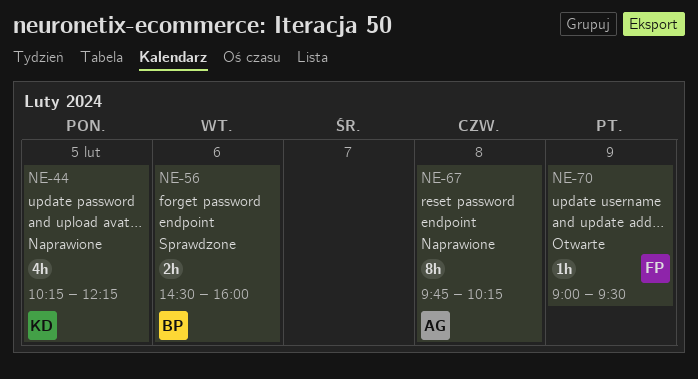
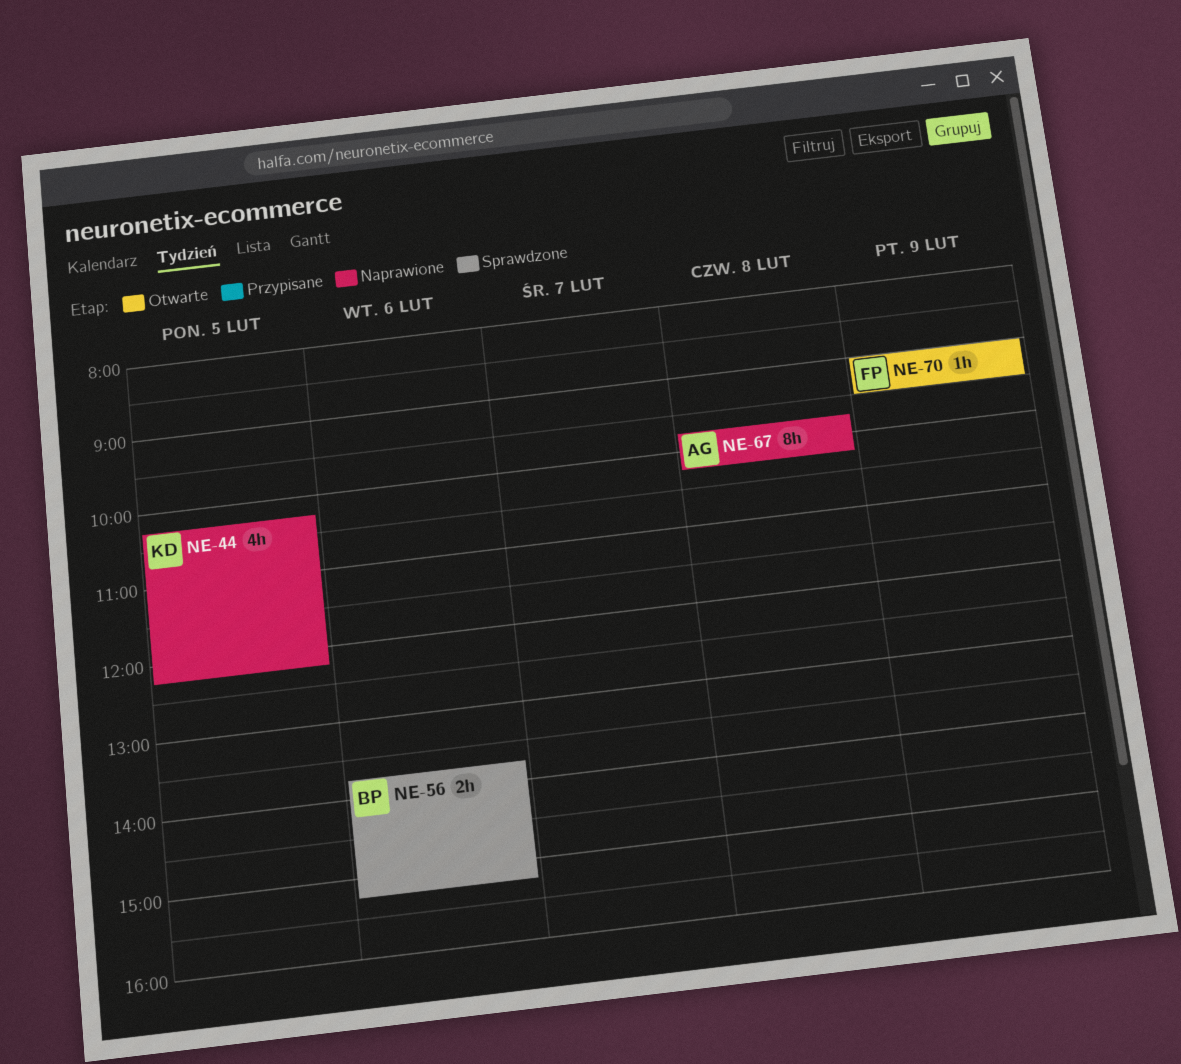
NE-56, begins: 14:30 -> 13:45
NE-56, ends: 16:00 -> 15:15

